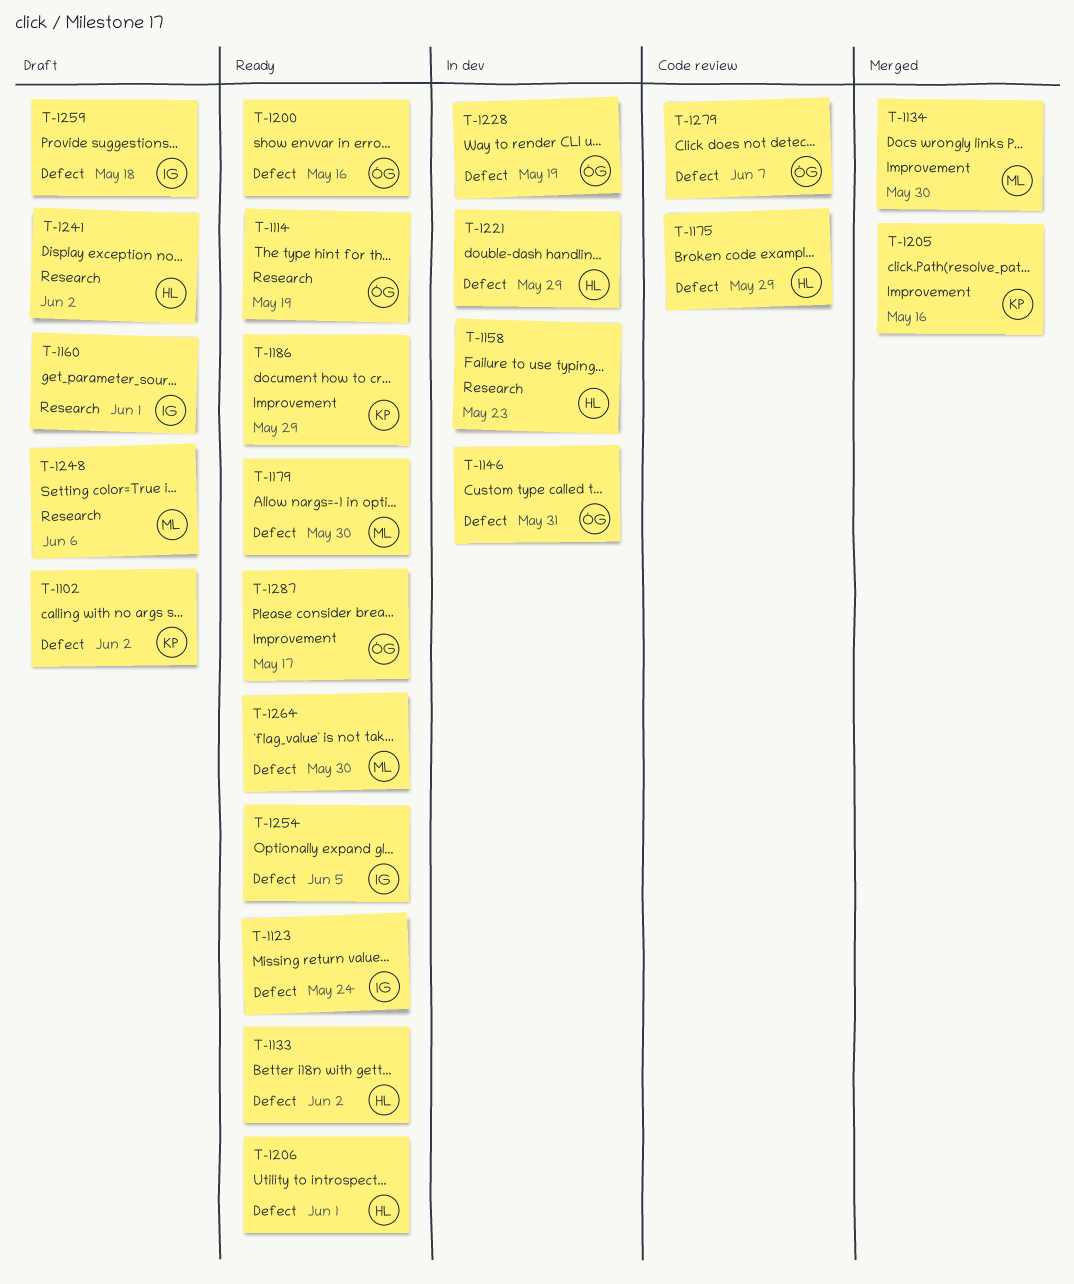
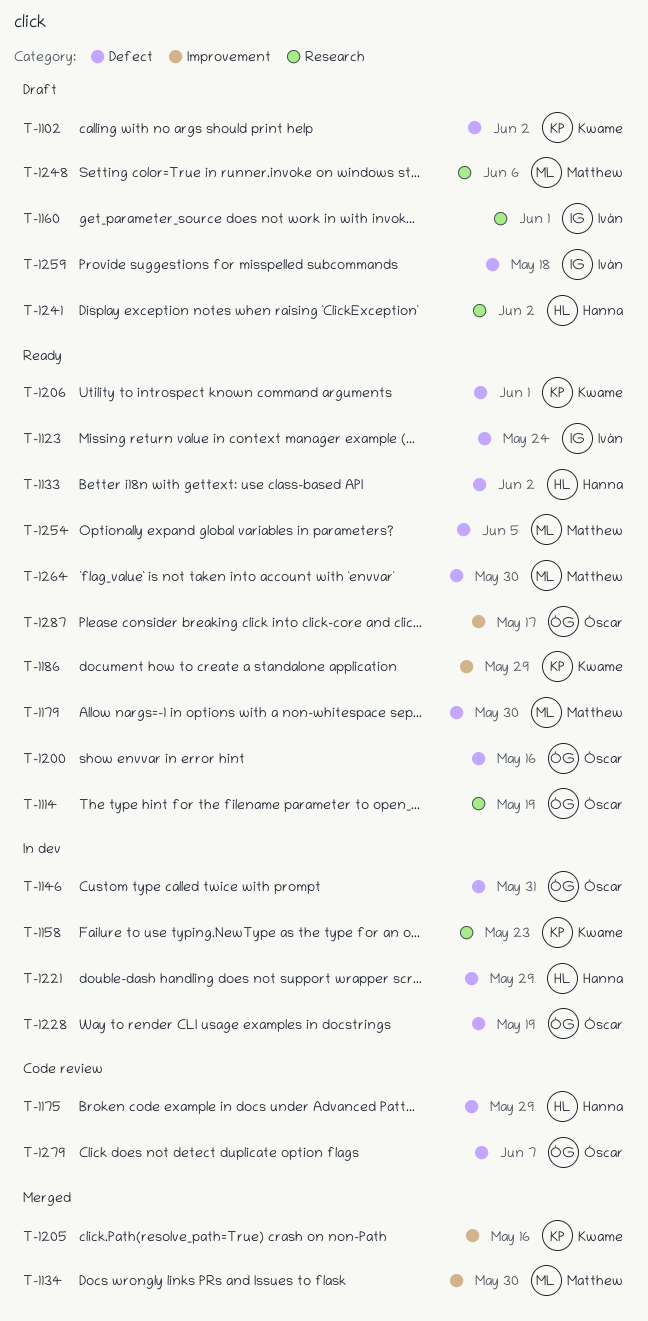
T-1158, owner: Hanna -> Kwame
T-1206, owner: Hanna -> Kwame
T-1254, owner: Iván -> Matthew

